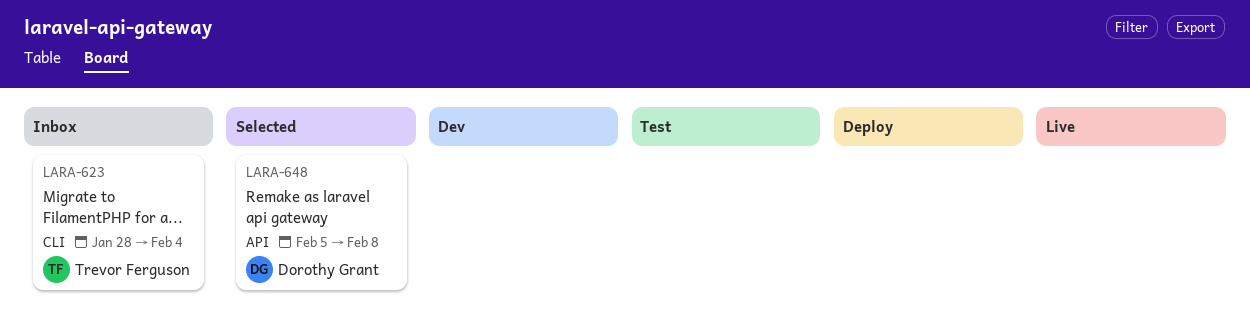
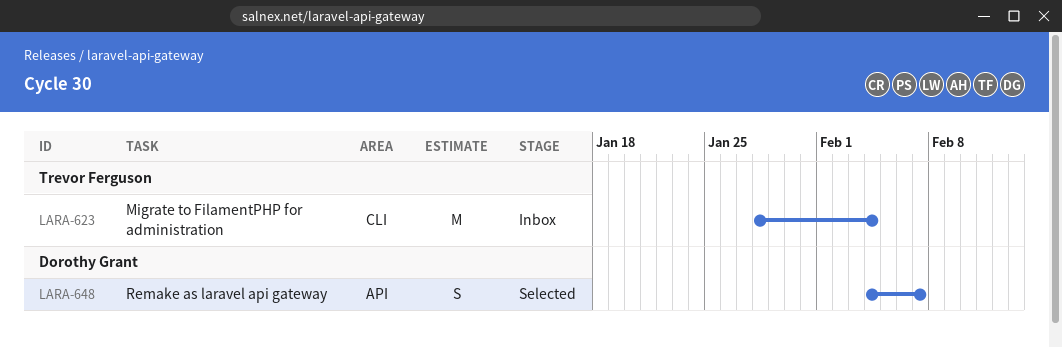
LARA-648, start: Feb 5 -> Feb 4
LARA-648, due: Feb 8 -> Feb 7

